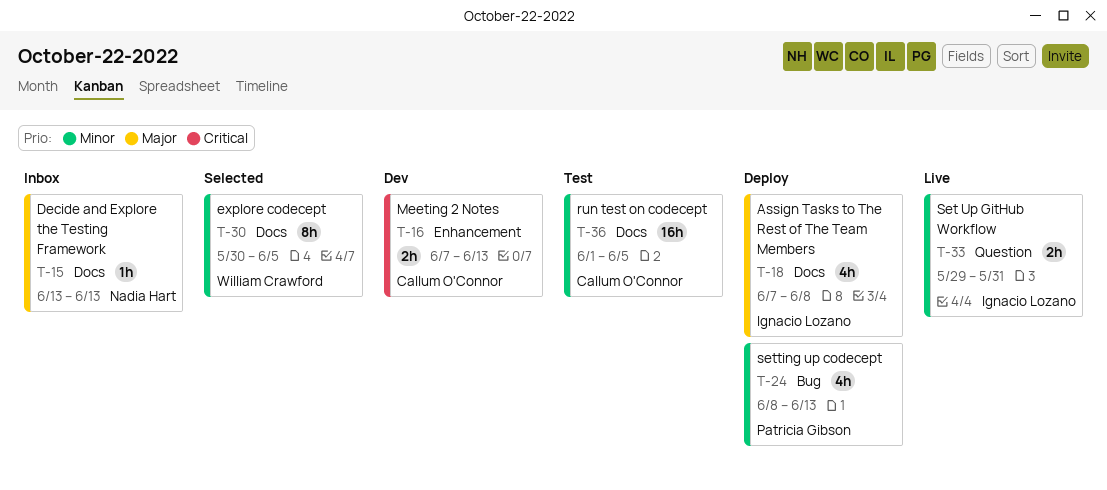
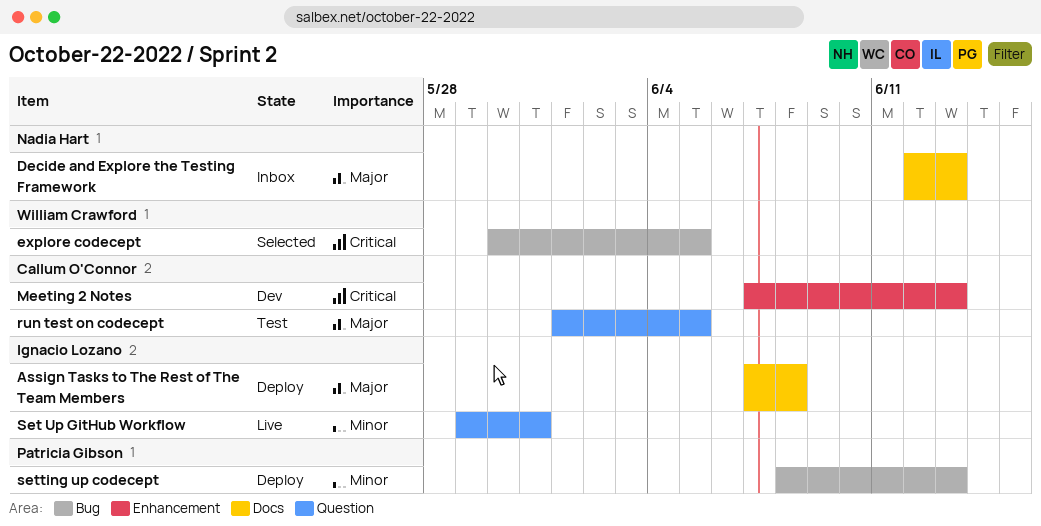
Decide and Explore the Testing Framework, start: Jun 13 -> Jun 12
explore codecept, priority: Minor -> Critical
explore codecept, label: Docs -> Bug
run test on codecept, priority: Minor -> Major
run test on codecept, label: Docs -> Question

